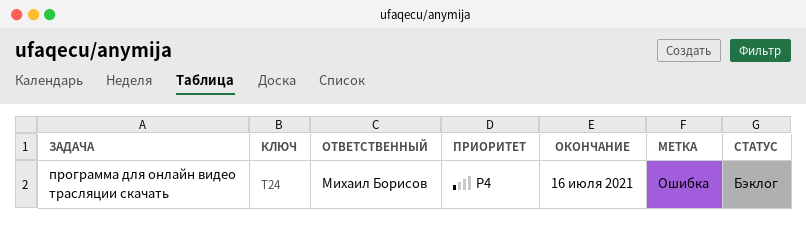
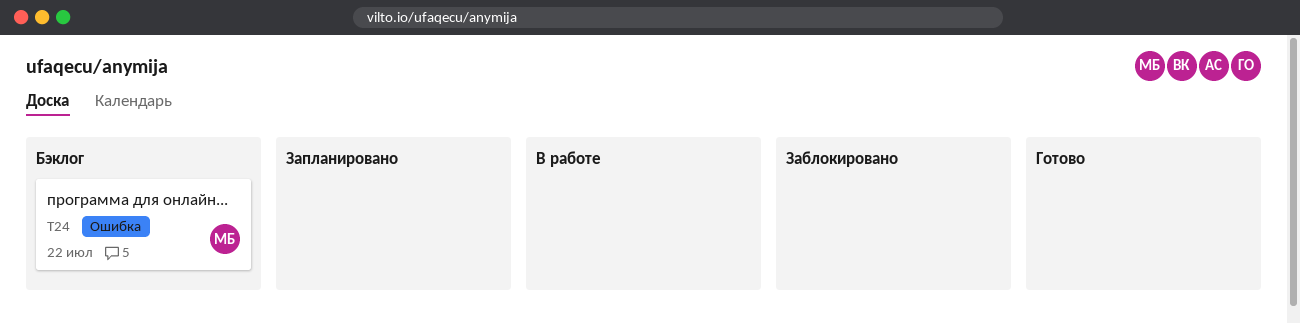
T24, due: Jul 16 -> Jul 22

